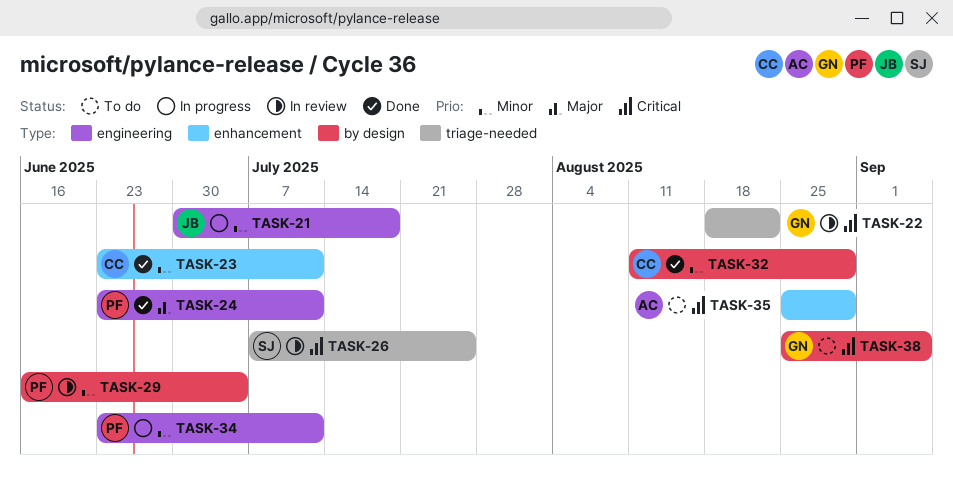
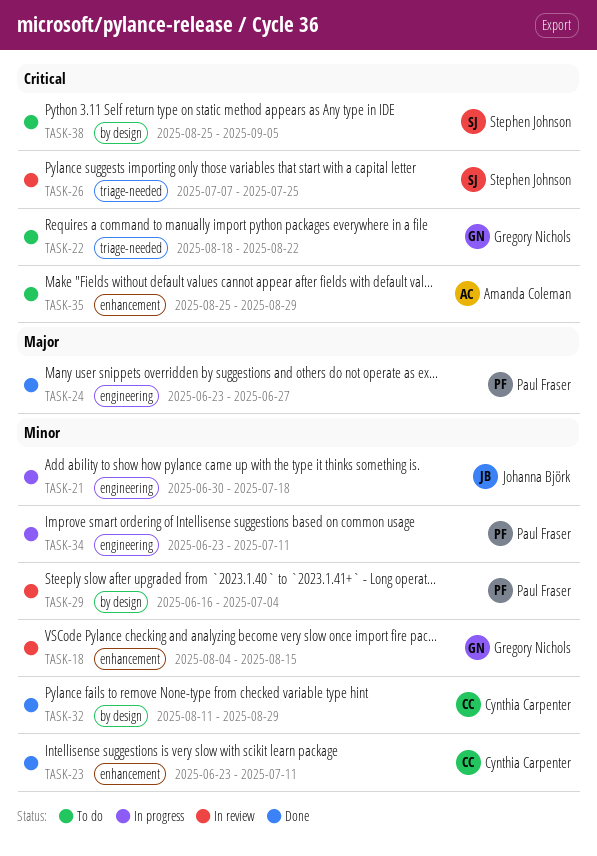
TASK-18: none -> present
TASK-22, status: In review -> To do
TASK-24, due: Jul 11 -> Jun 27
TASK-38, owner: Gregory Nichols -> Stephen Johnson

